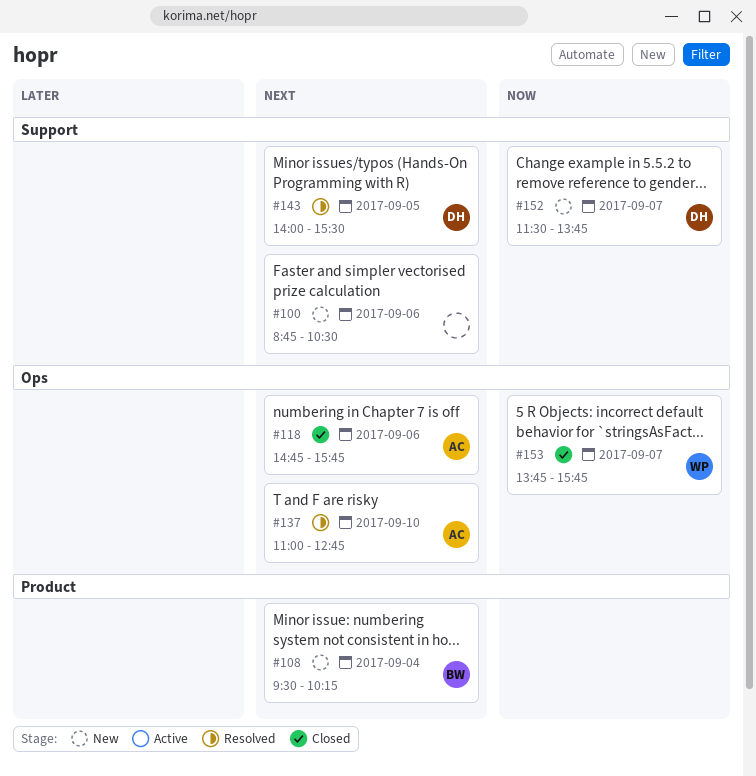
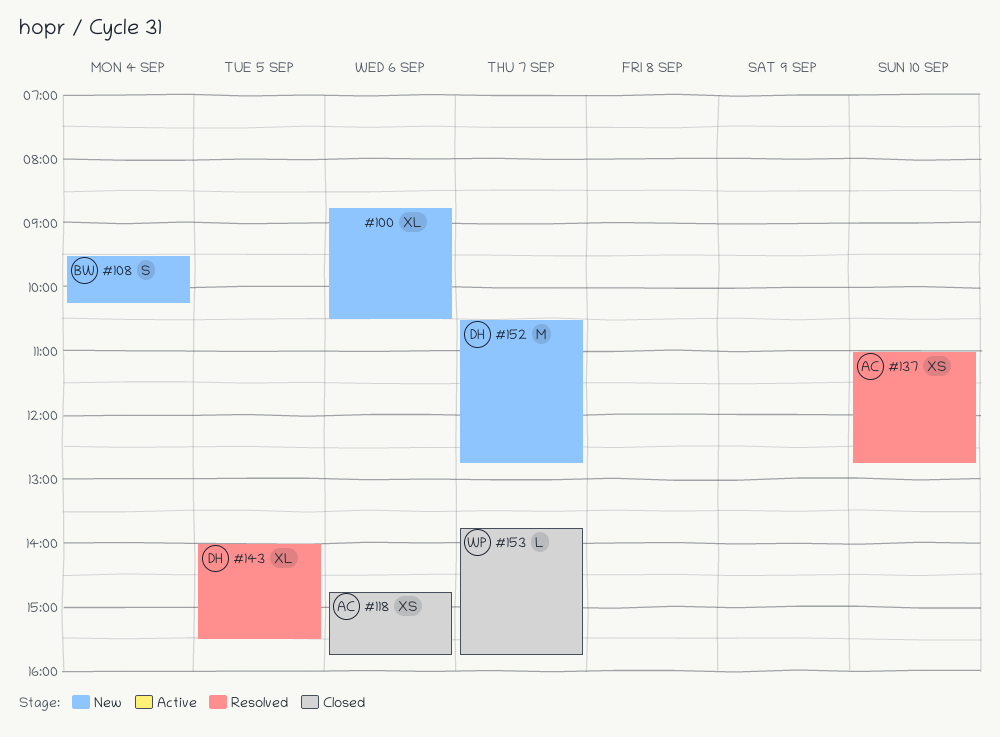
#152, begins: 11:30 -> 10:30
#152, ends: 13:45 -> 12:45

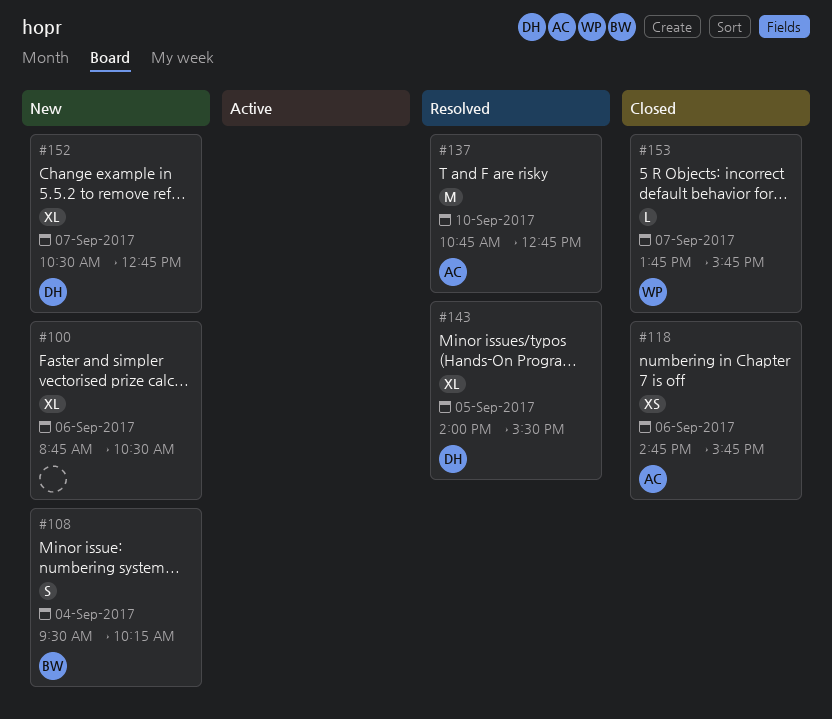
#137, estimate: XS -> M
#137, begins: 11:00 -> 10:45
#152, estimate: M -> XL

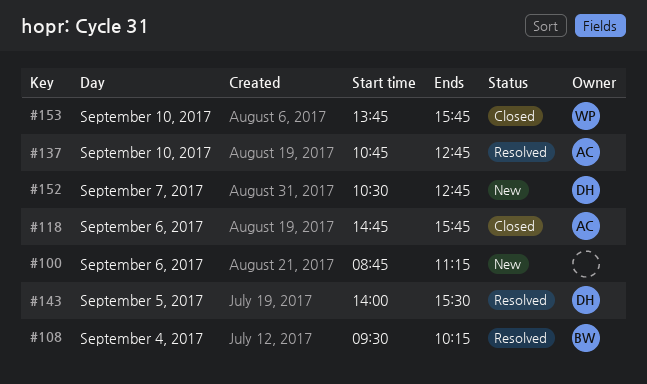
#100, ends: 10:30 -> 11:15
#108, status: New -> Resolved
#153, day: Sep 7 -> Sep 10

